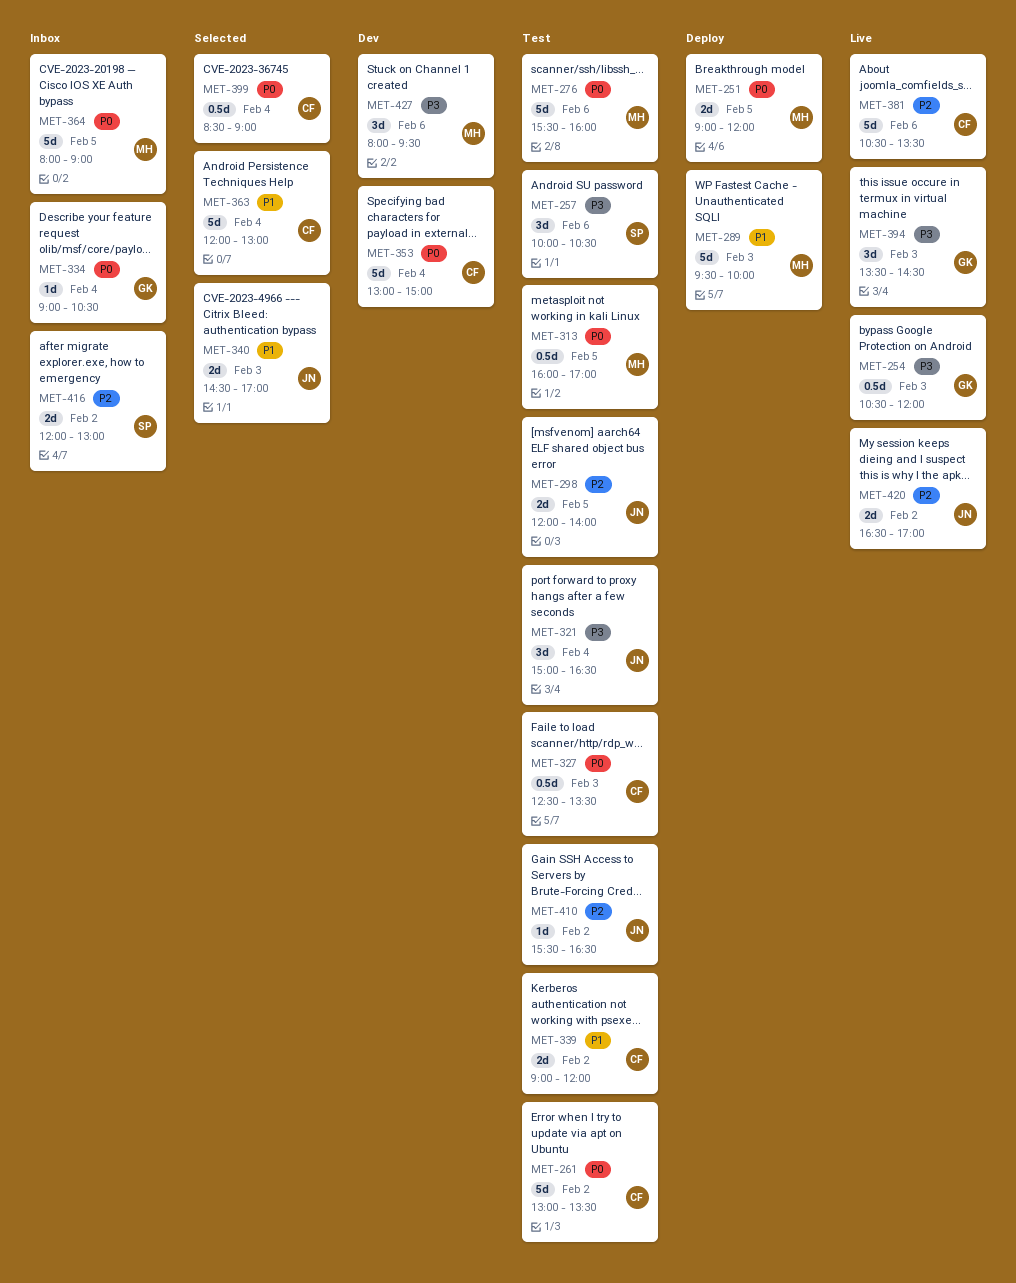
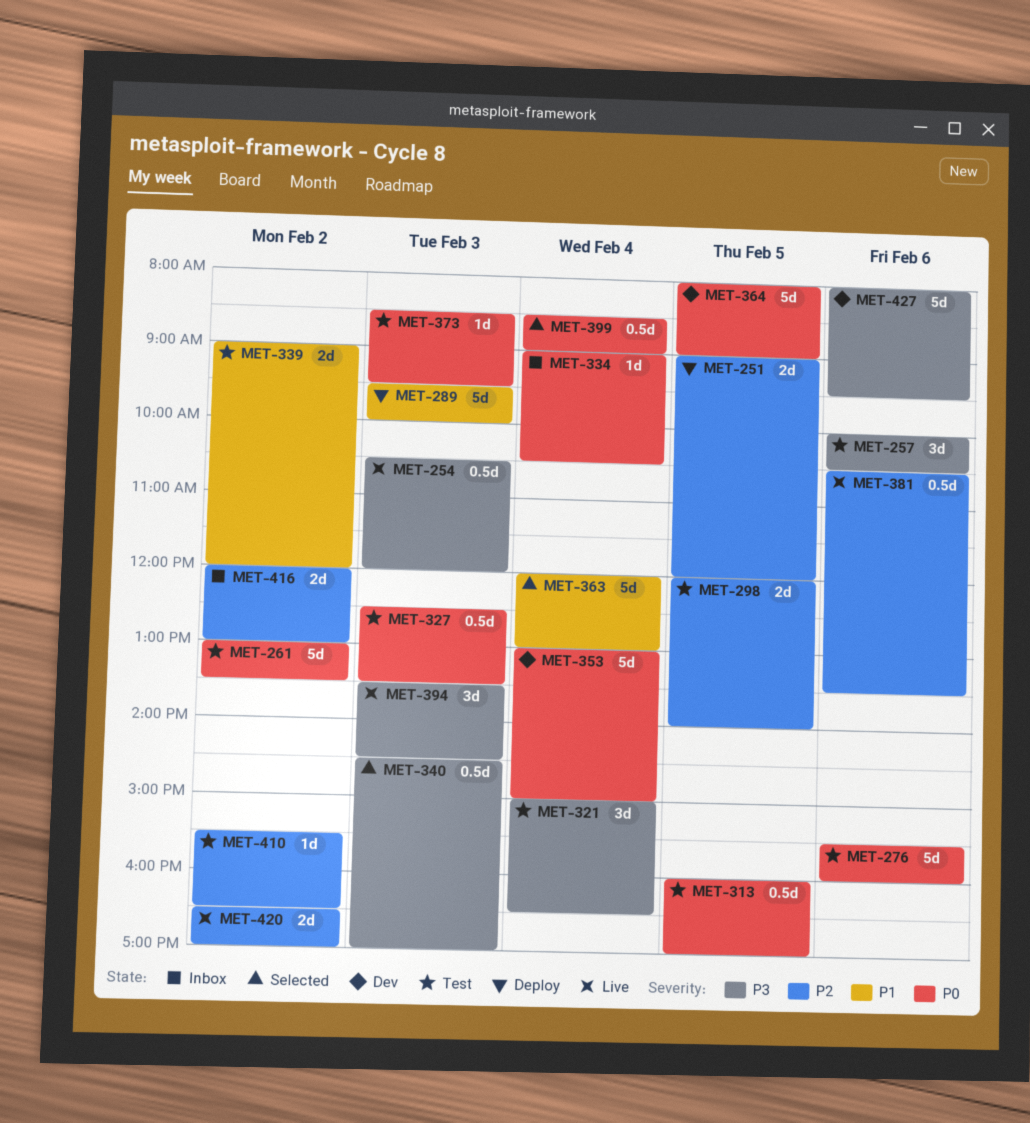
MET-251, priority: P0 -> P2
MET-340, priority: P1 -> P3
MET-340, estimate: 2d -> 0.5d
MET-364, status: Inbox -> Dev
MET-373: none -> present
MET-381, estimate: 5d -> 0.5d
MET-427, estimate: 3d -> 5d

